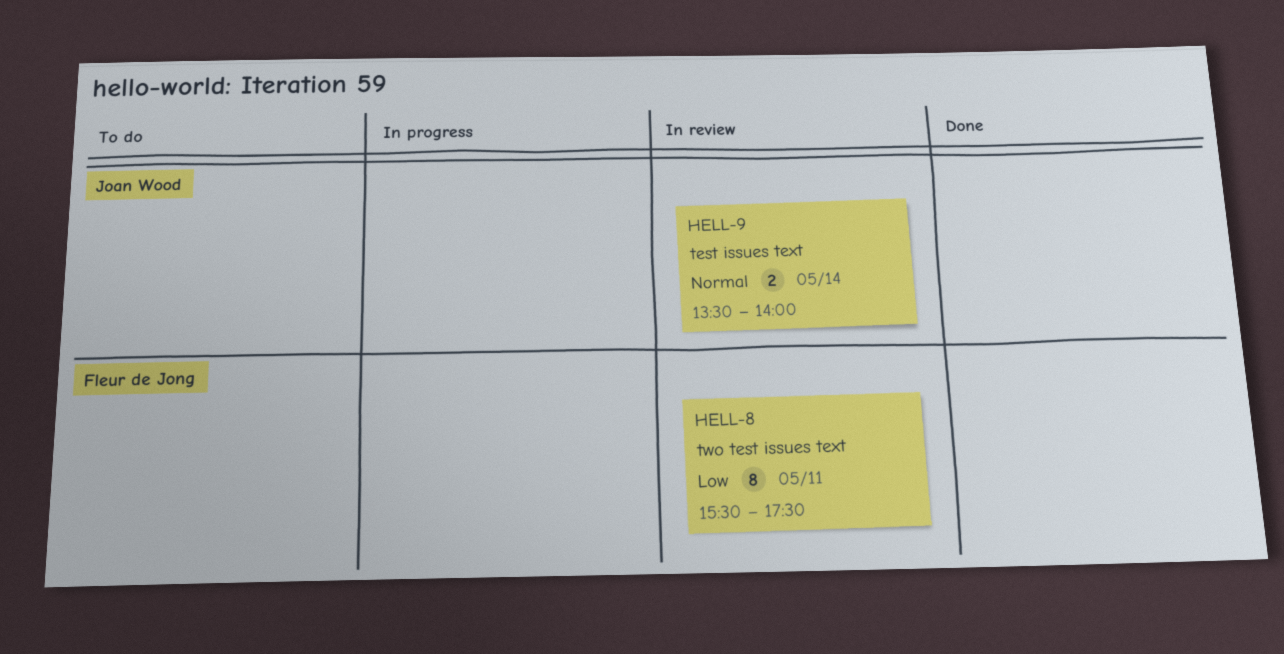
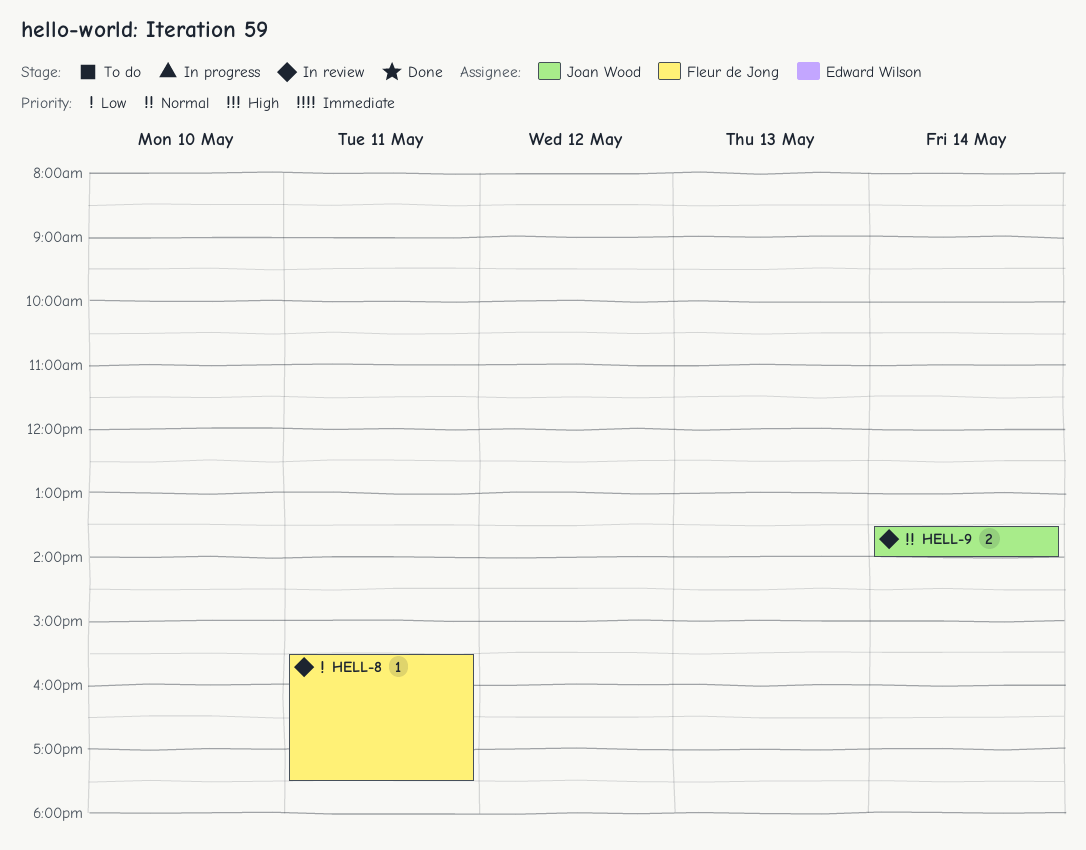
HELL-8, estimate: 8 -> 1

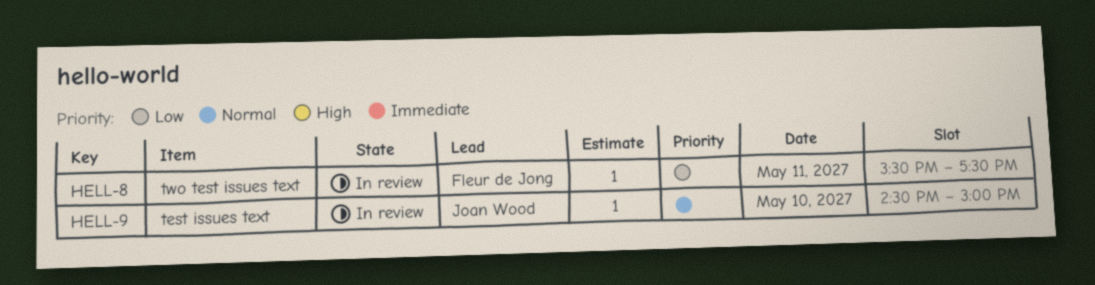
HELL-9, estimate: 2 -> 1
HELL-9, day: May 14 -> May 10
HELL-9, begins: 13:30 -> 14:30
HELL-9, ends: 14:00 -> 15:00

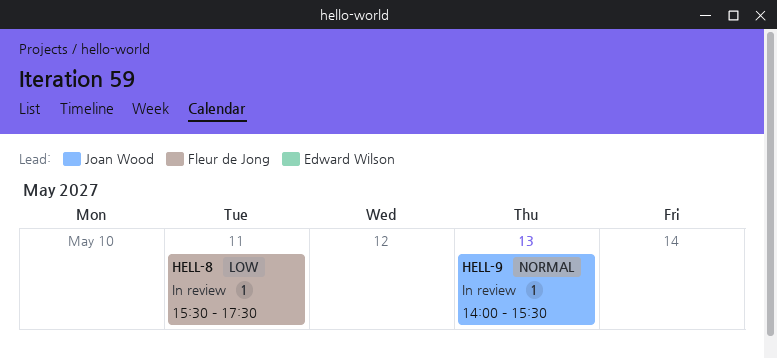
HELL-9, day: May 10 -> May 13
HELL-9, begins: 14:30 -> 14:00
HELL-9, ends: 15:00 -> 15:30

